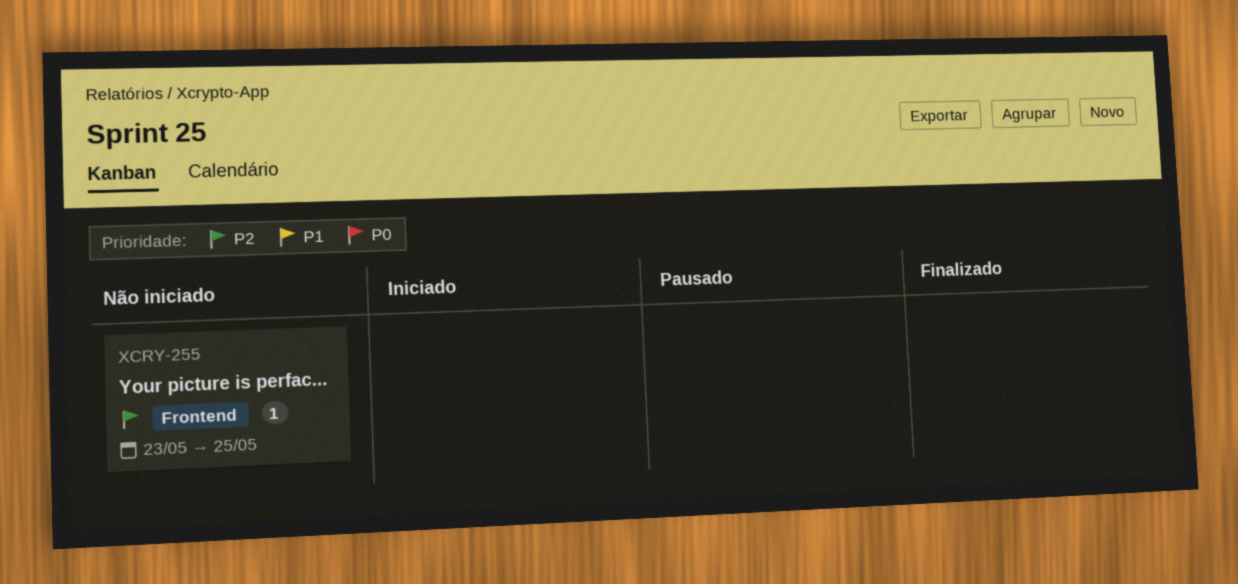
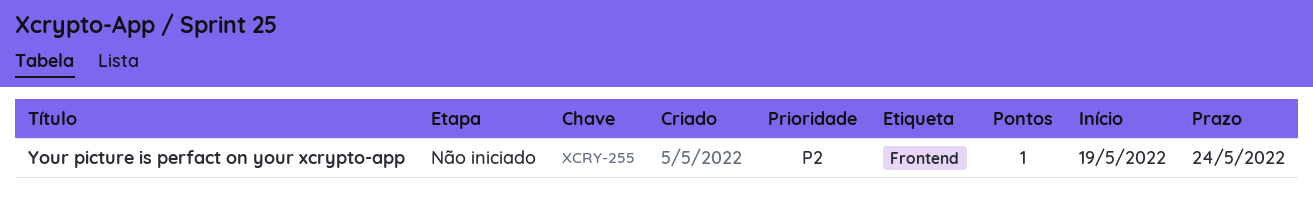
XCRY-255, start: May 23 -> May 19
XCRY-255, due: May 25 -> May 24

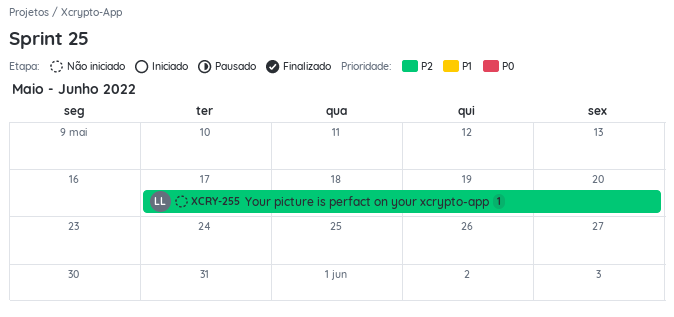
XCRY-255, start: May 19 -> May 17
XCRY-255, due: May 24 -> May 20

